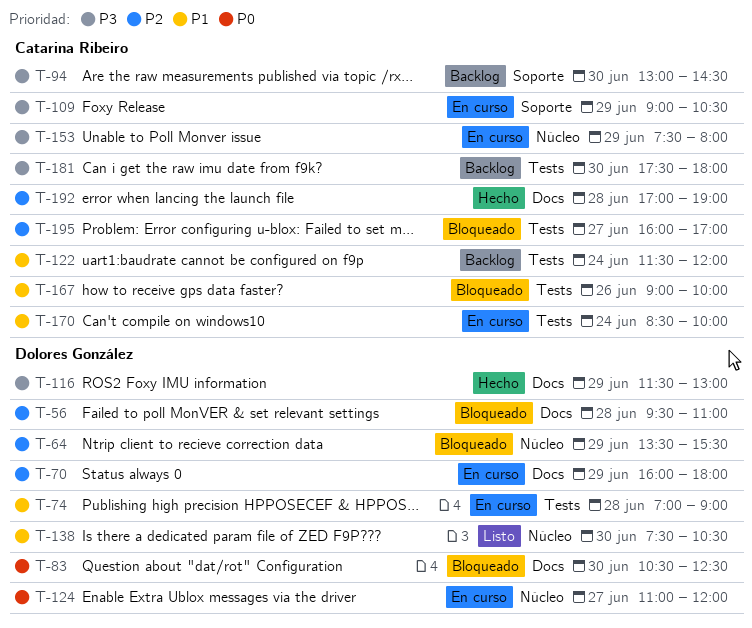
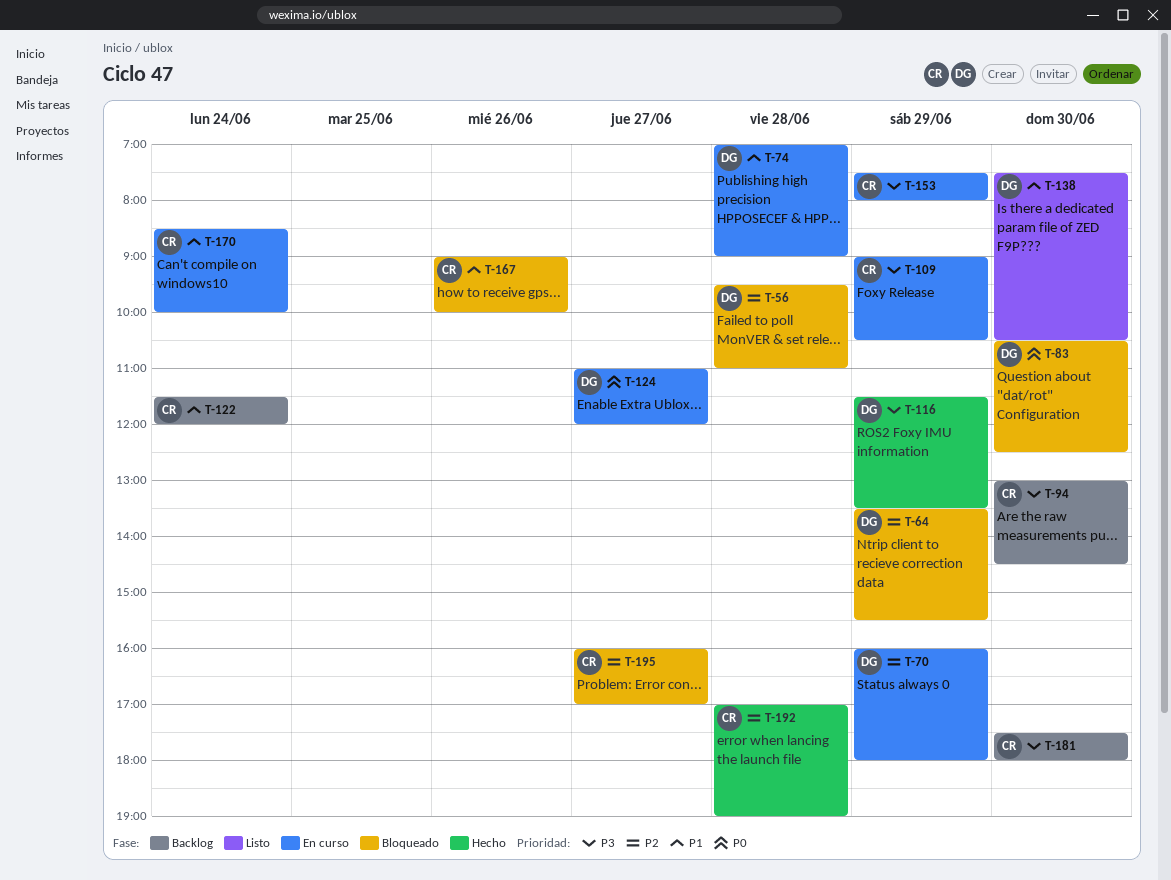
T-116, ends: 13:00 -> 13:30

